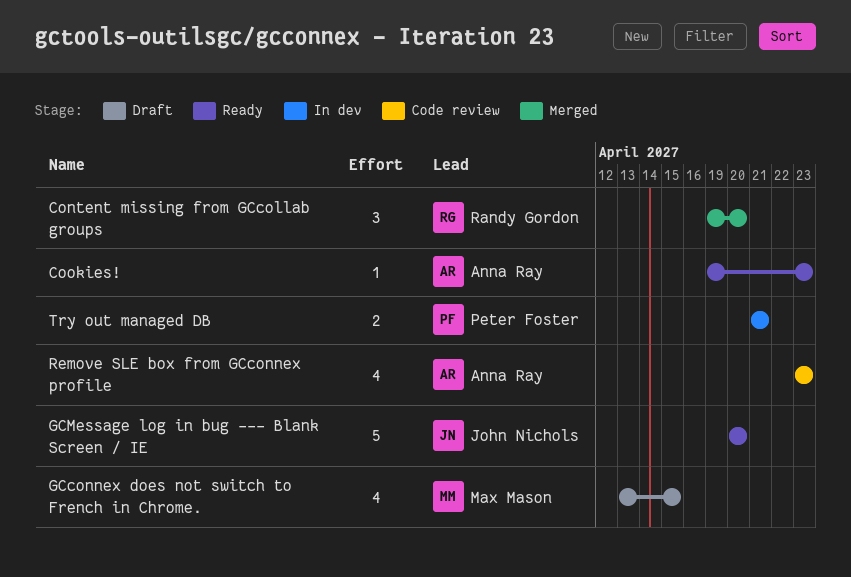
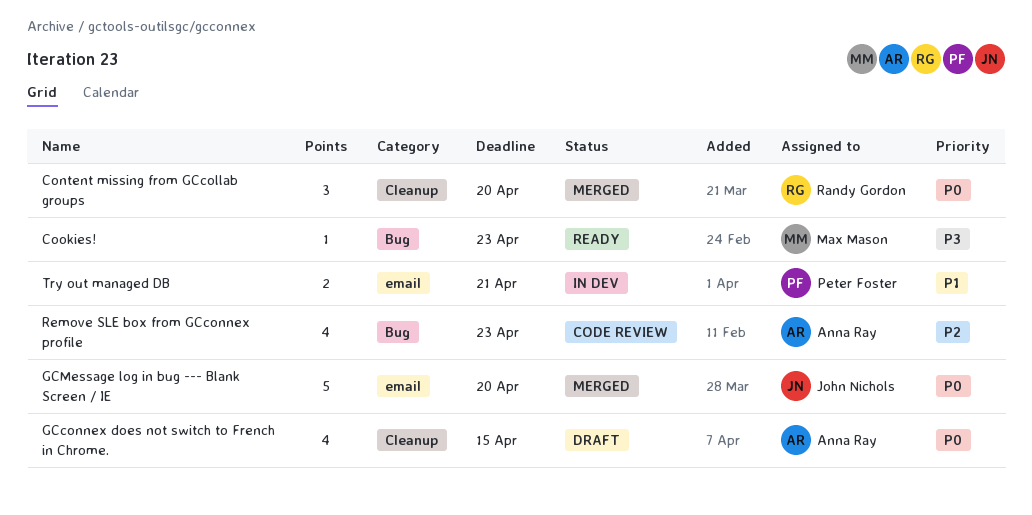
Cookies!, owner: Anna Ray -> Max Mason
GCconnex does not switch to French in Chrome., owner: Max Mason -> Anna Ray
GCMessage log in bug --- Blank Screen / IE, status: Ready -> Merged

